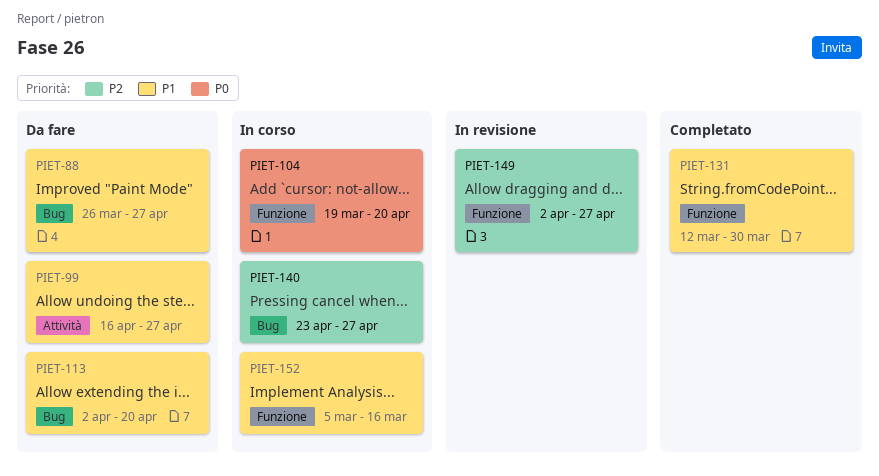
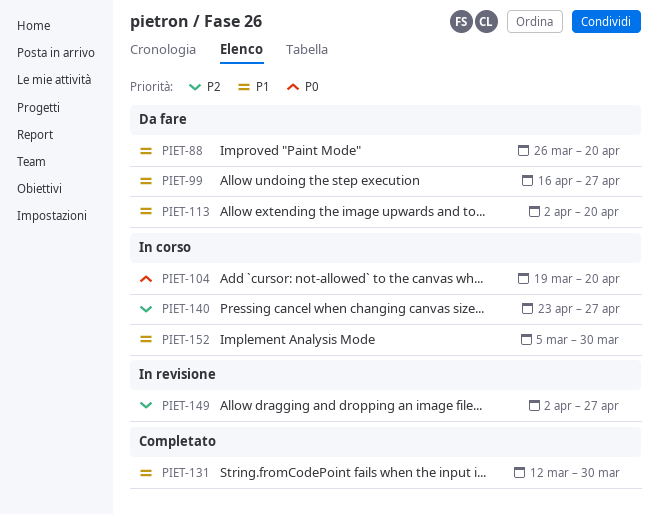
PIET-88, due: Apr 27 -> Apr 20
PIET-152, due: Mar 16 -> Mar 30

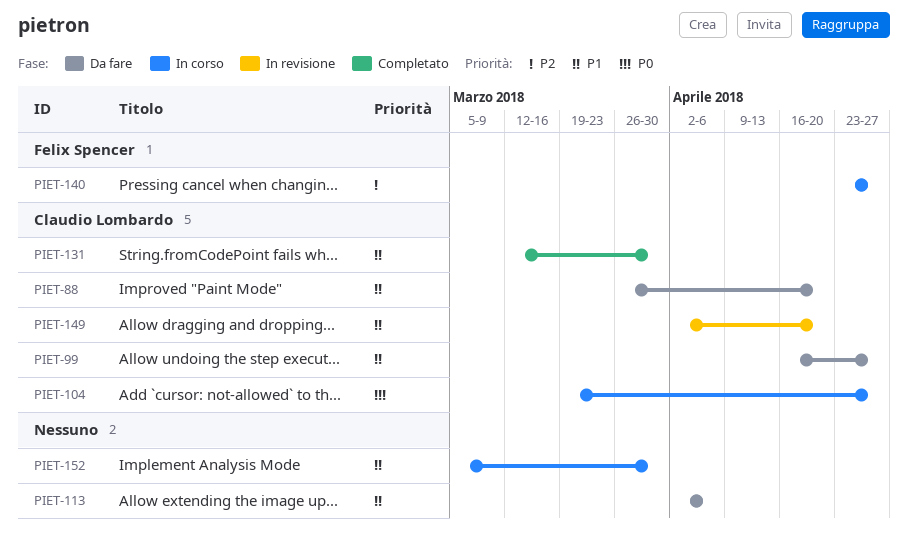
PIET-104, due: Apr 20 -> Apr 27
PIET-113, due: Apr 20 -> Apr 6
PIET-149, priority: P2 -> P1
PIET-149, due: Apr 27 -> Apr 20

